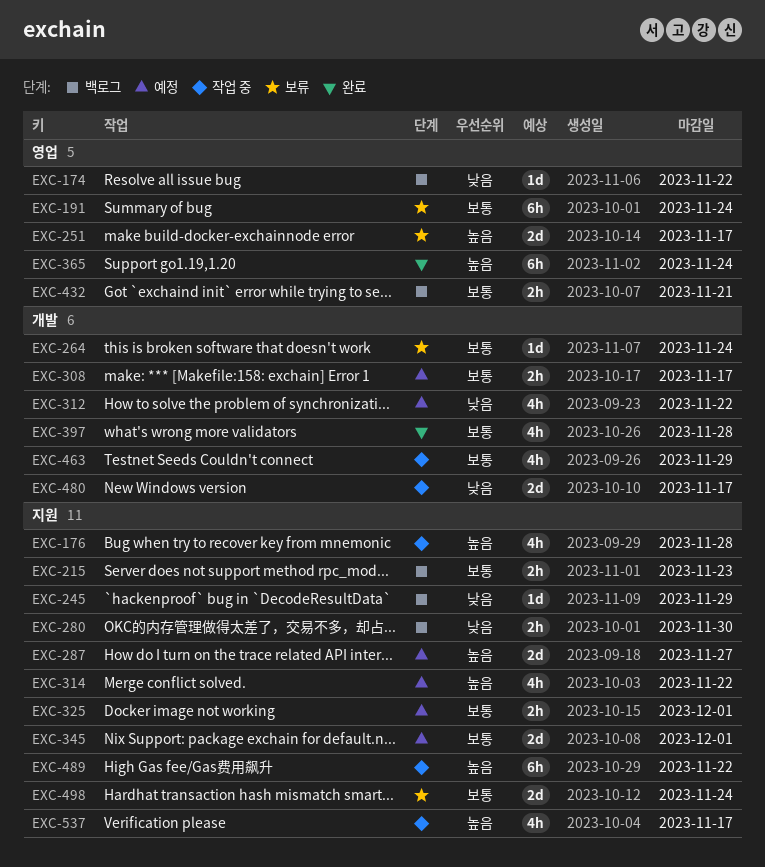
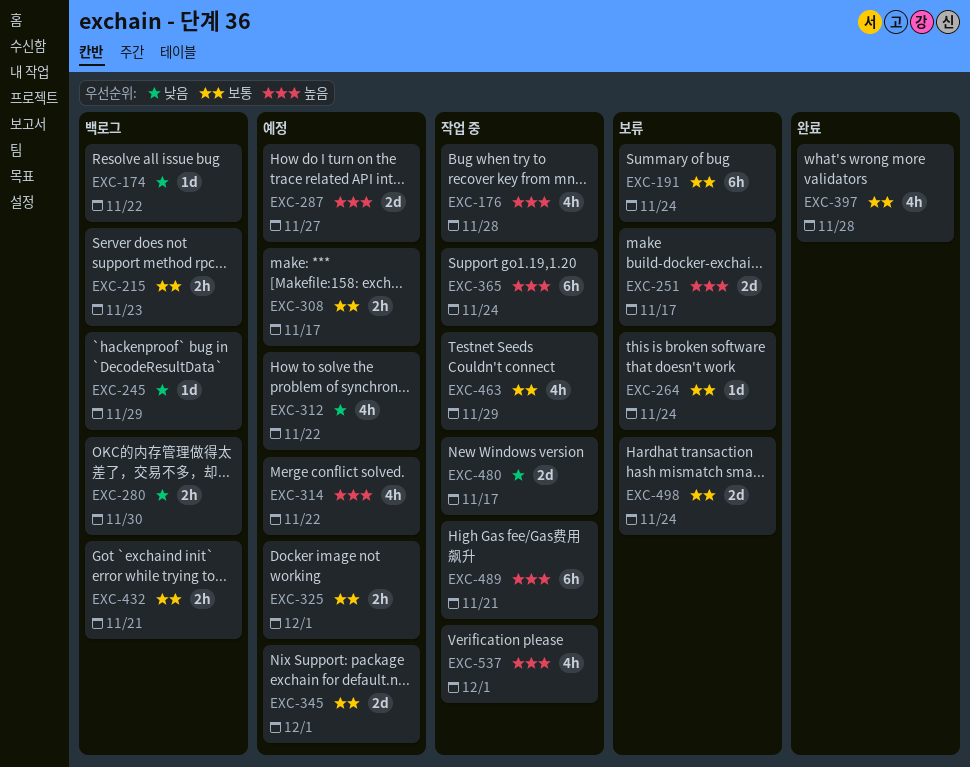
EXC-365, status: 완료 -> 작업 중
EXC-489, due: Nov 22 -> Nov 21
EXC-537, due: Nov 17 -> Dec 1

